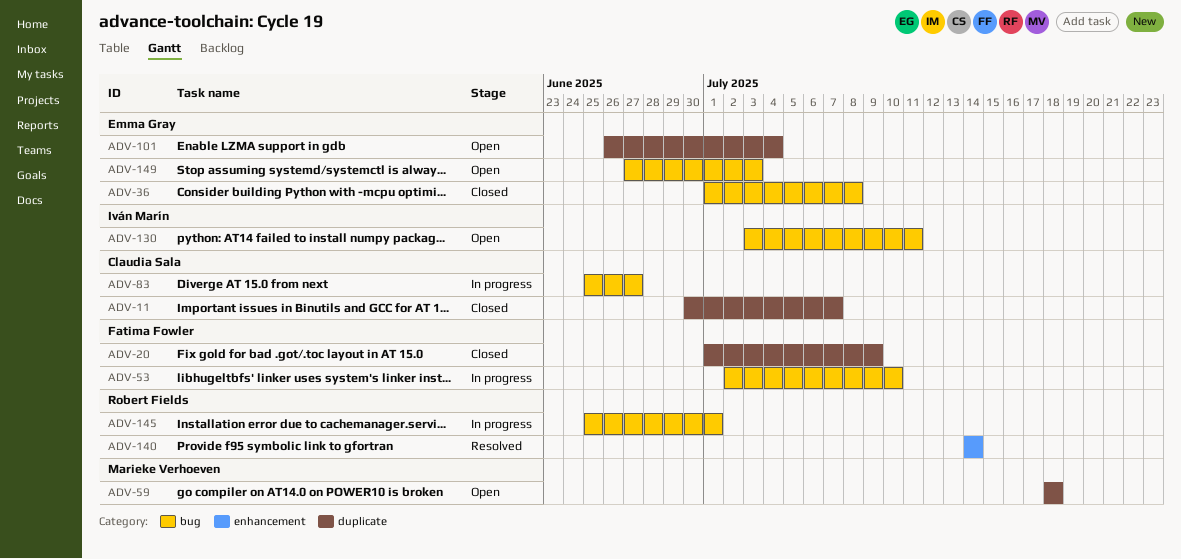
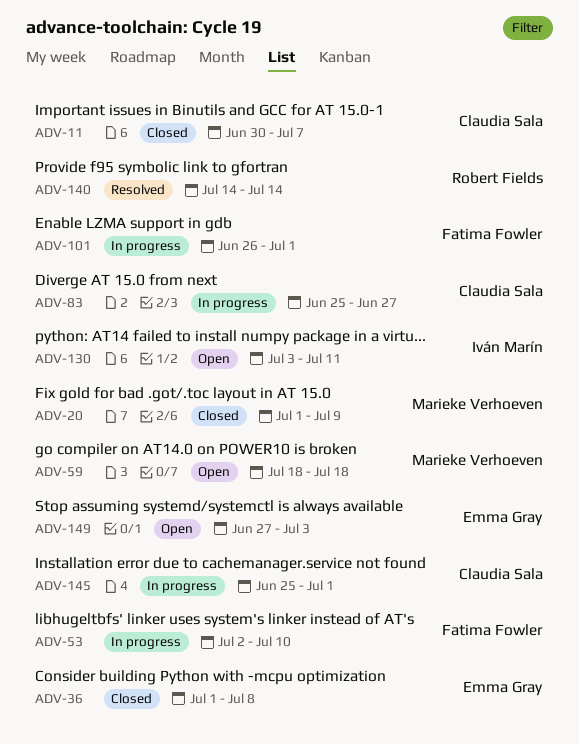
ADV-20, owner: Fatima Fowler -> Marieke Verhoeven
ADV-101, status: Open -> In progress
ADV-101, owner: Emma Gray -> Fatima Fowler
ADV-101, due: Jul 4 -> Jul 1
ADV-145, owner: Robert Fields -> Claudia Sala

